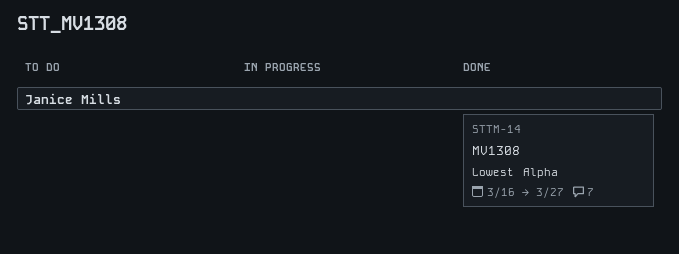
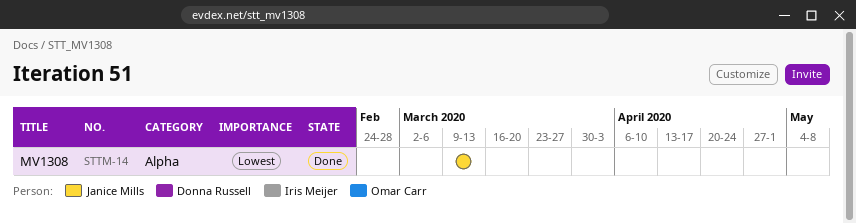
STTM-14, start: Mar 16 -> Mar 9
STTM-14, due: Mar 27 -> Mar 13

